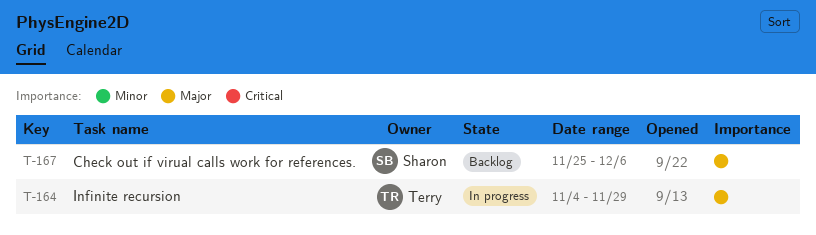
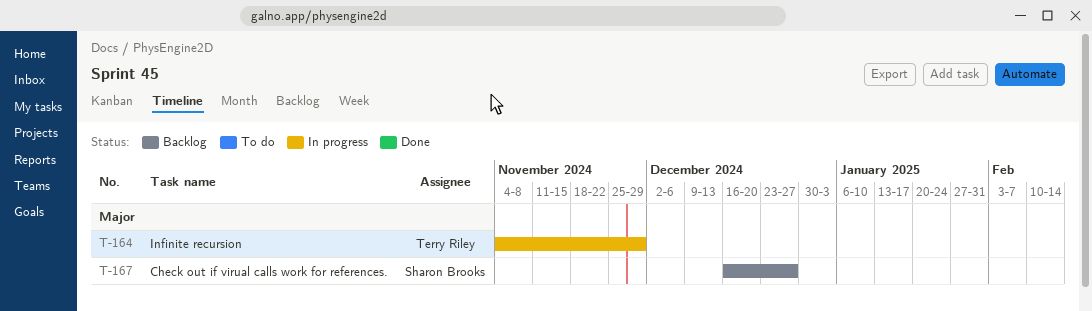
T-167, start: Nov 25 -> Dec 16
T-167, due: Dec 6 -> Dec 27

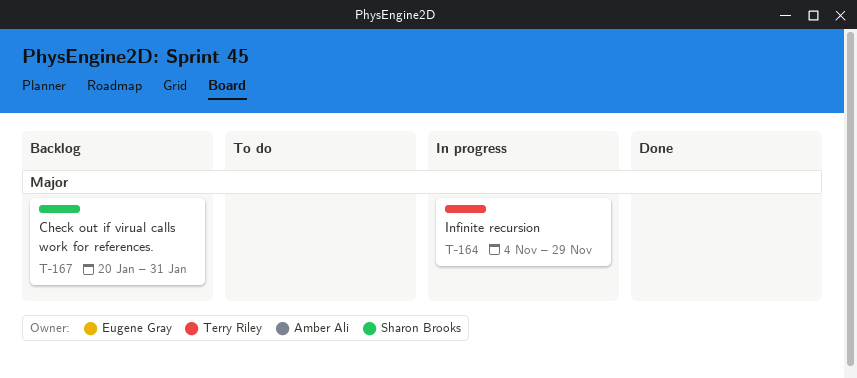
T-167, start: Dec 16 -> Jan 20
T-167, due: Dec 27 -> Jan 31

